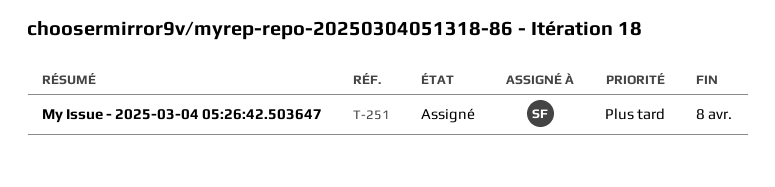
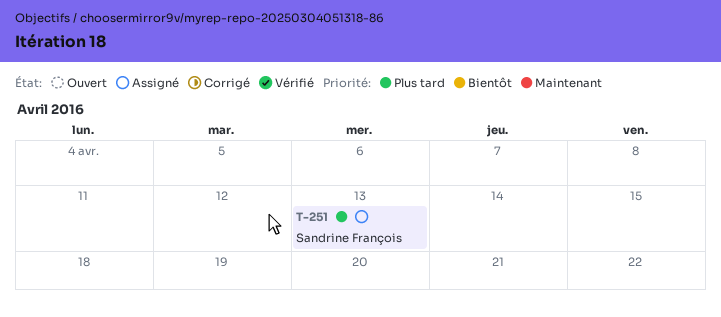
T-251, due: Apr 8 -> Apr 13

